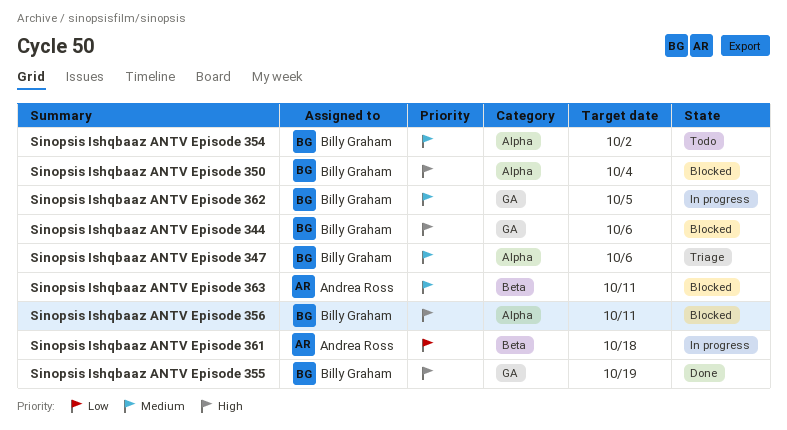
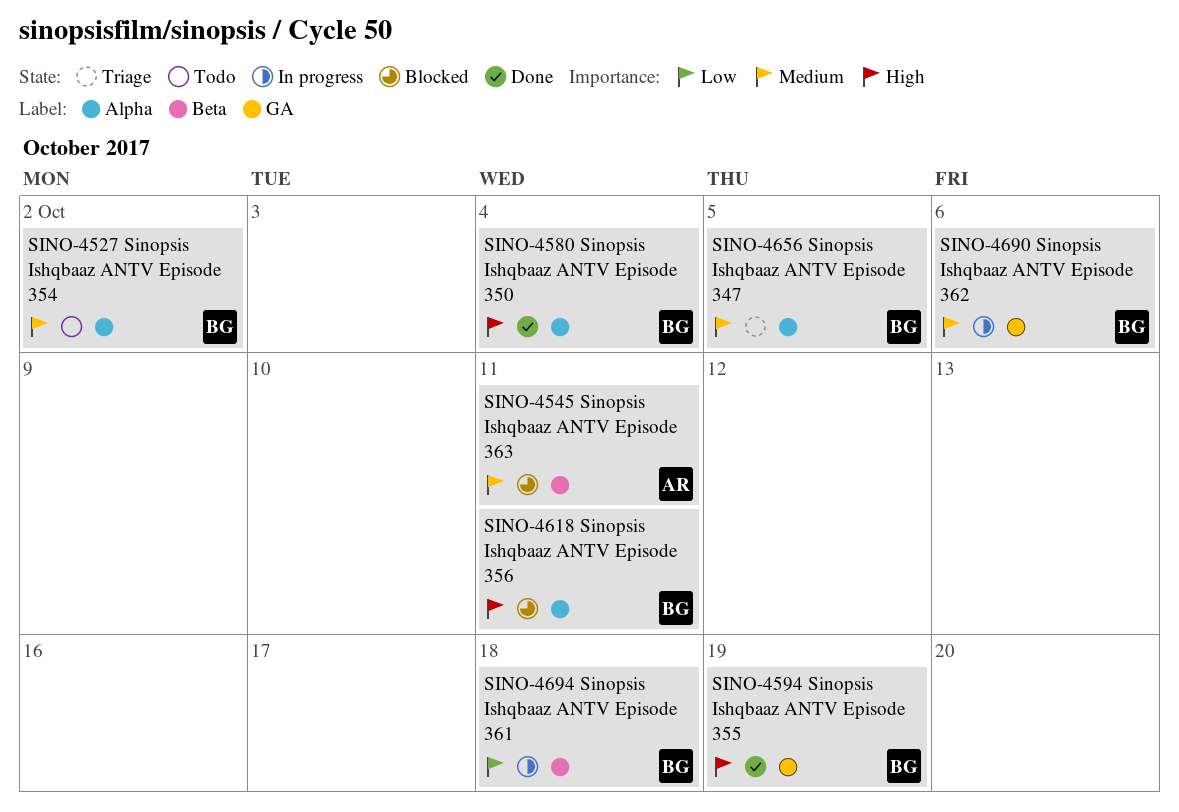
Sinopsis Ishqbaaz ANTV Episode 344: present -> none
Sinopsis Ishqbaaz ANTV Episode 347, due: Oct 6 -> Oct 5
Sinopsis Ishqbaaz ANTV Episode 350, status: Blocked -> Done
Sinopsis Ishqbaaz ANTV Episode 361, owner: Andrea Ross -> Billy Graham
Sinopsis Ishqbaaz ANTV Episode 362, due: Oct 5 -> Oct 6

